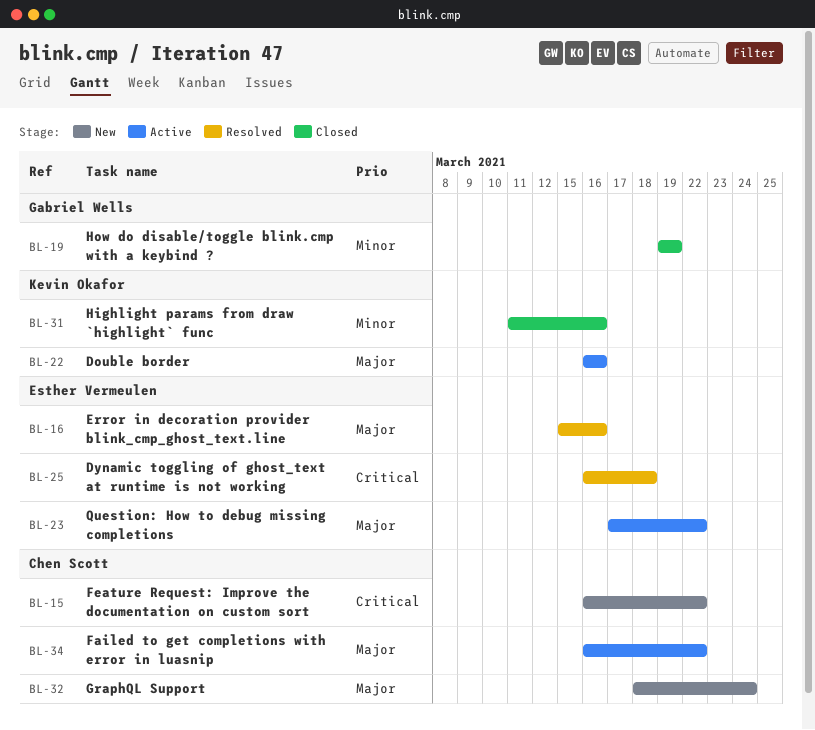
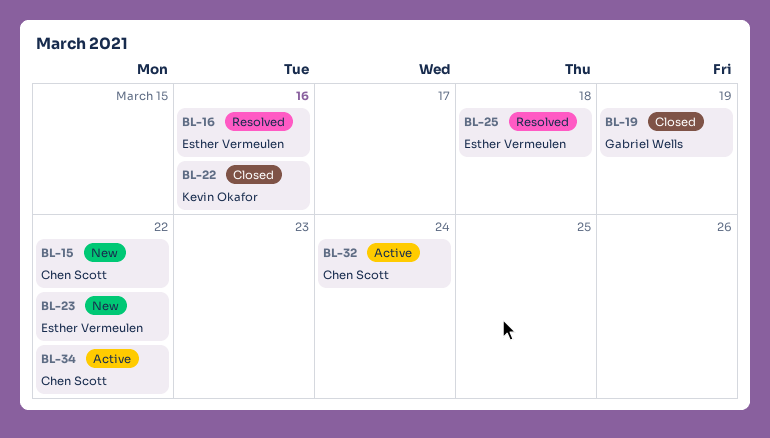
BL-22, status: Active -> Closed
BL-23, status: Active -> New
BL-31: present -> none
BL-32, status: New -> Active

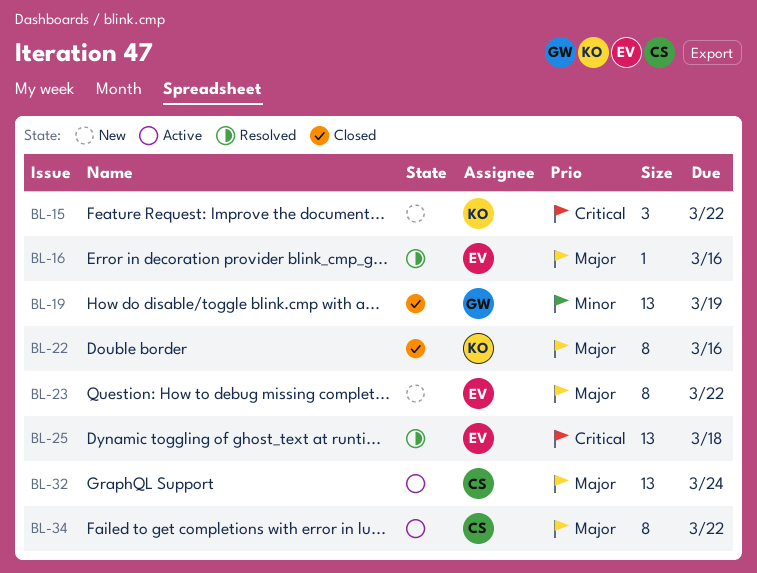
BL-15, owner: Chen Scott -> Kevin Okafor

